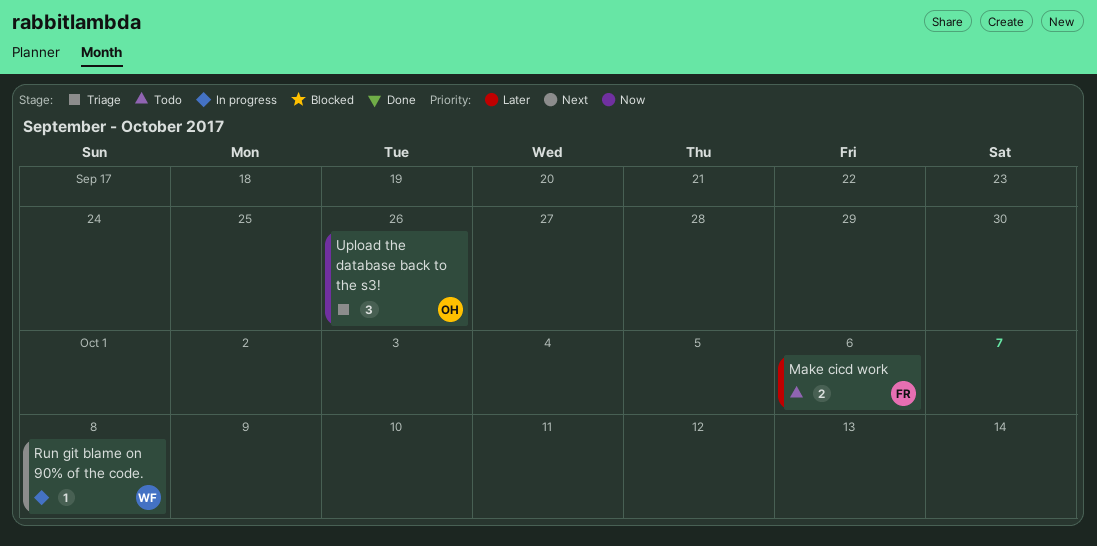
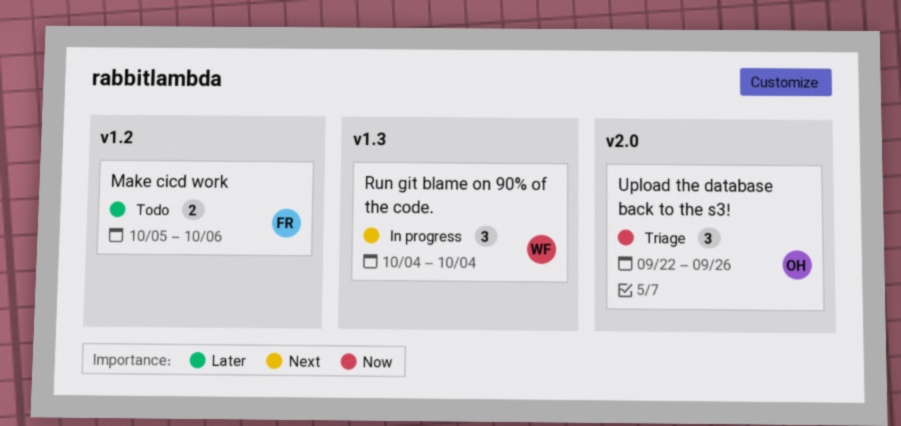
Run git blame on 90% of the code., estimate: 1 -> 3
Run git blame on 90% of the code., due: Oct 8 -> Oct 4

